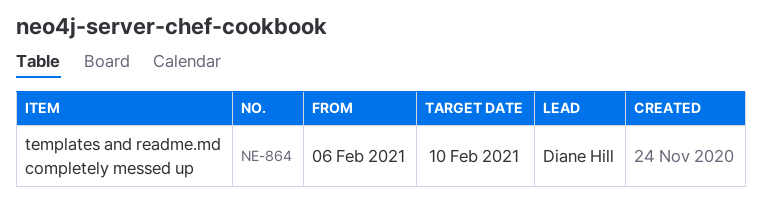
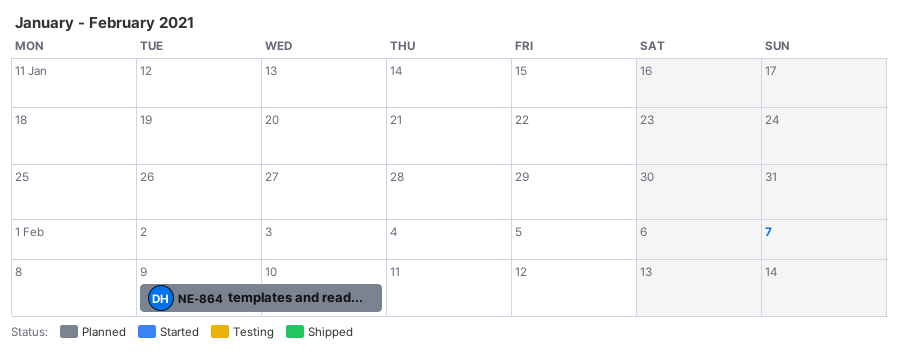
NE-864, start: Feb 6 -> Feb 9

